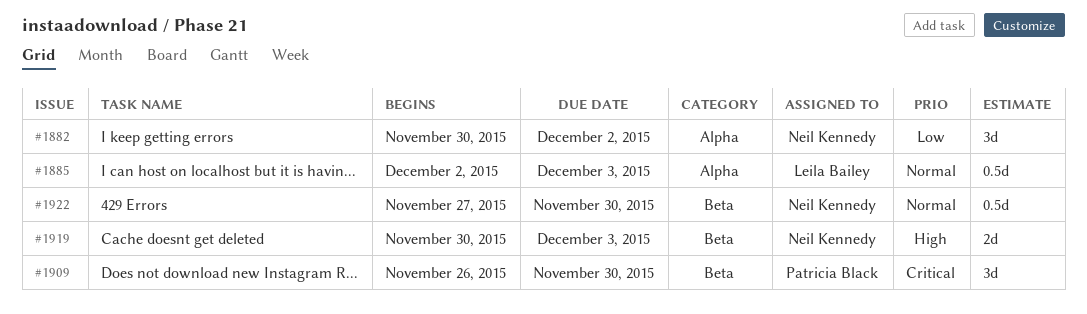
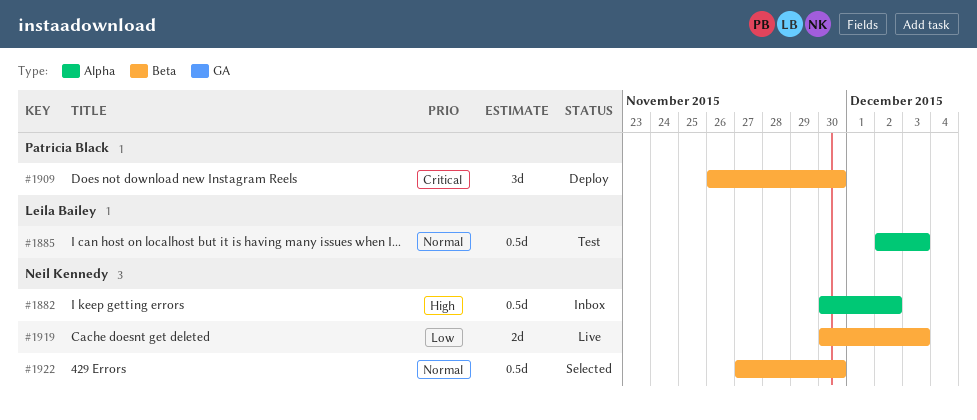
#1882, priority: Low -> High
#1882, estimate: 3d -> 0.5d
#1919, priority: High -> Low

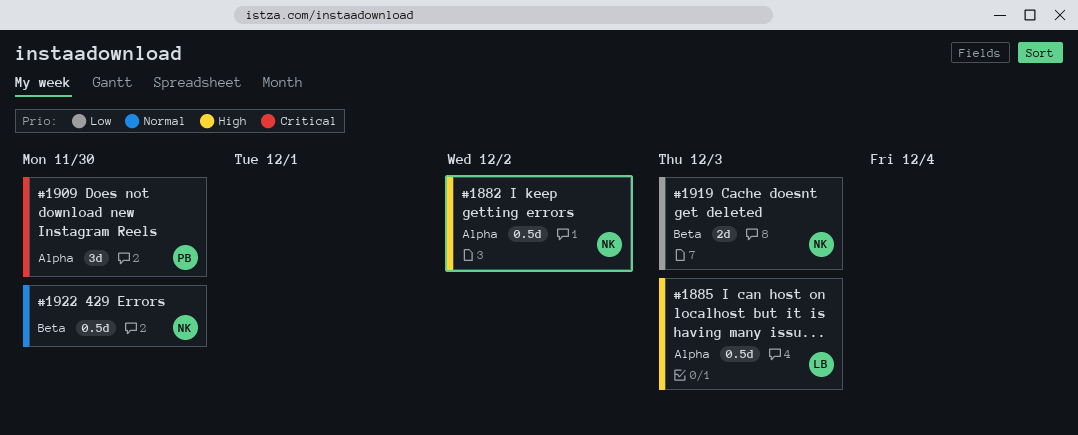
#1885, priority: Normal -> High
#1909, label: Beta -> Alpha

